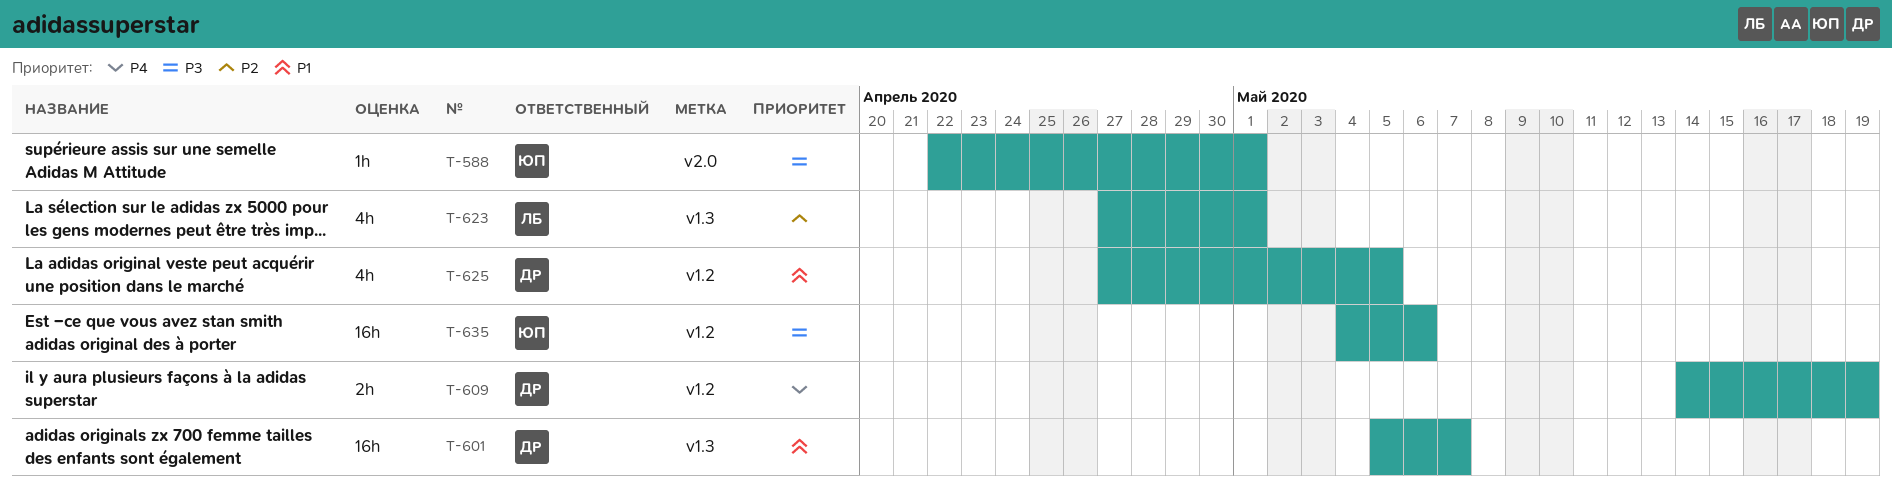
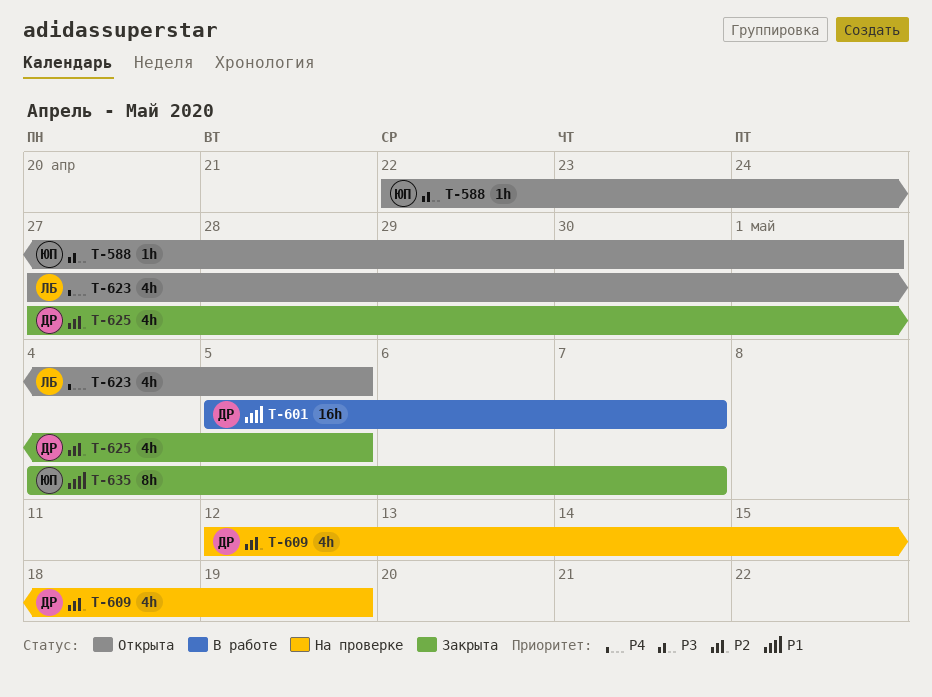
T-609, priority: P4 -> P2
T-609, estimate: 2h -> 4h
T-609, start: May 14 -> May 12
T-623, priority: P2 -> P4
T-623, due: May 1 -> May 5
T-625, priority: P1 -> P2
T-635, priority: P3 -> P1
T-635, estimate: 16h -> 8h
T-635, due: May 6 -> May 7

